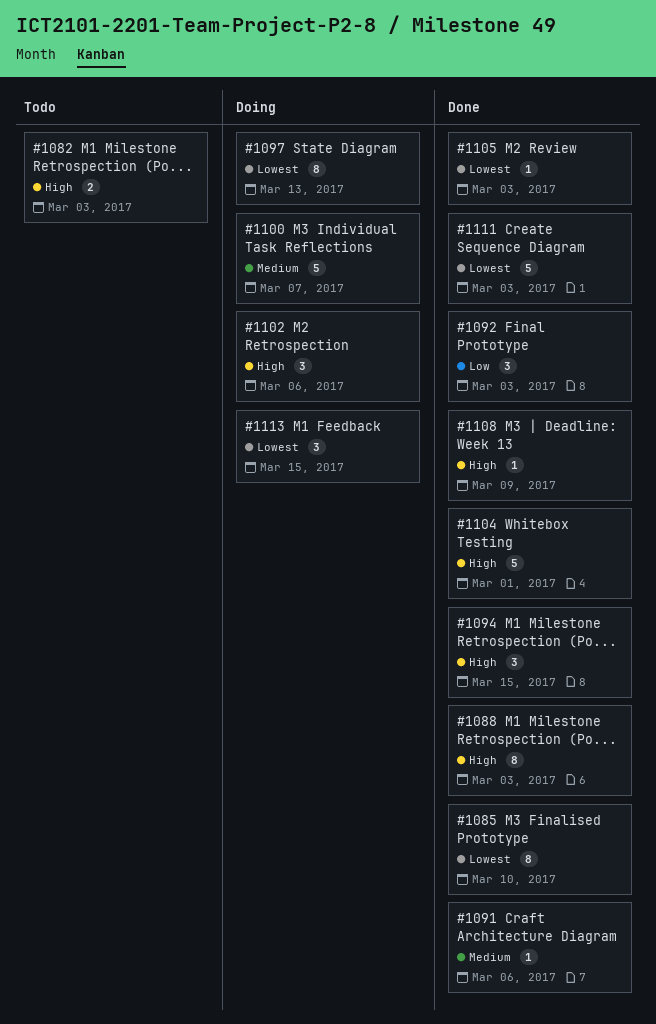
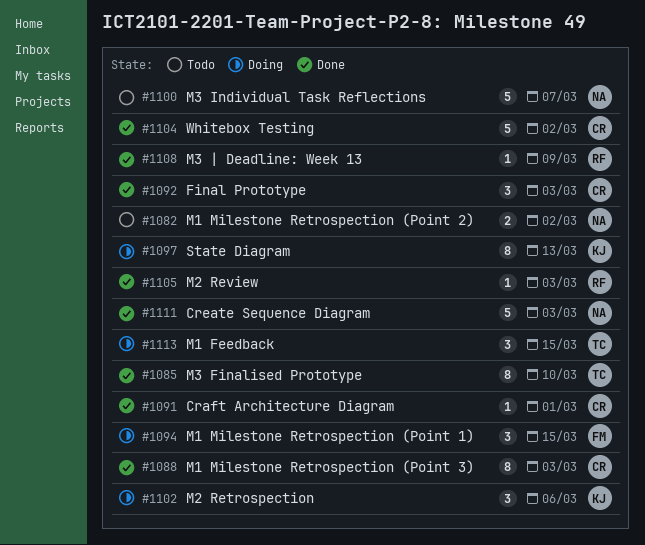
#1082, due: Mar 3 -> Mar 2
#1091, due: Mar 6 -> Mar 1
#1094, status: Done -> Doing
#1100, status: Doing -> Todo
#1104, due: Mar 1 -> Mar 2

